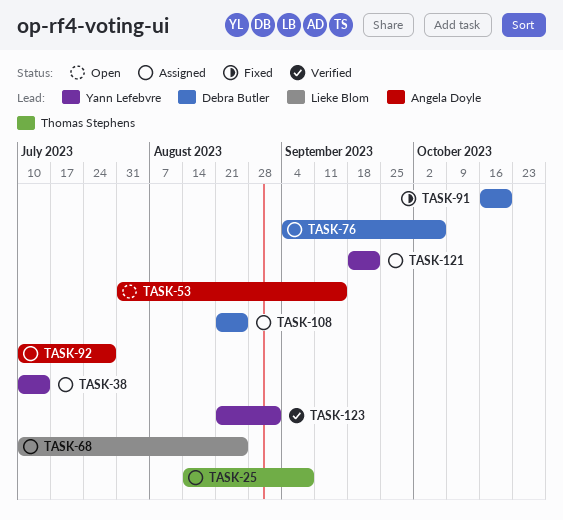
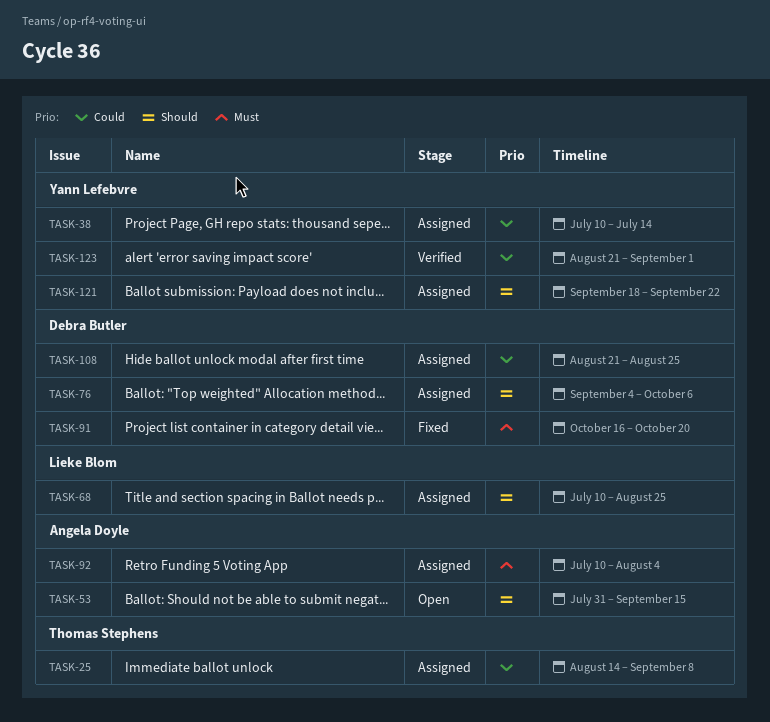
TASK-92, due: Jul 28 -> Aug 4

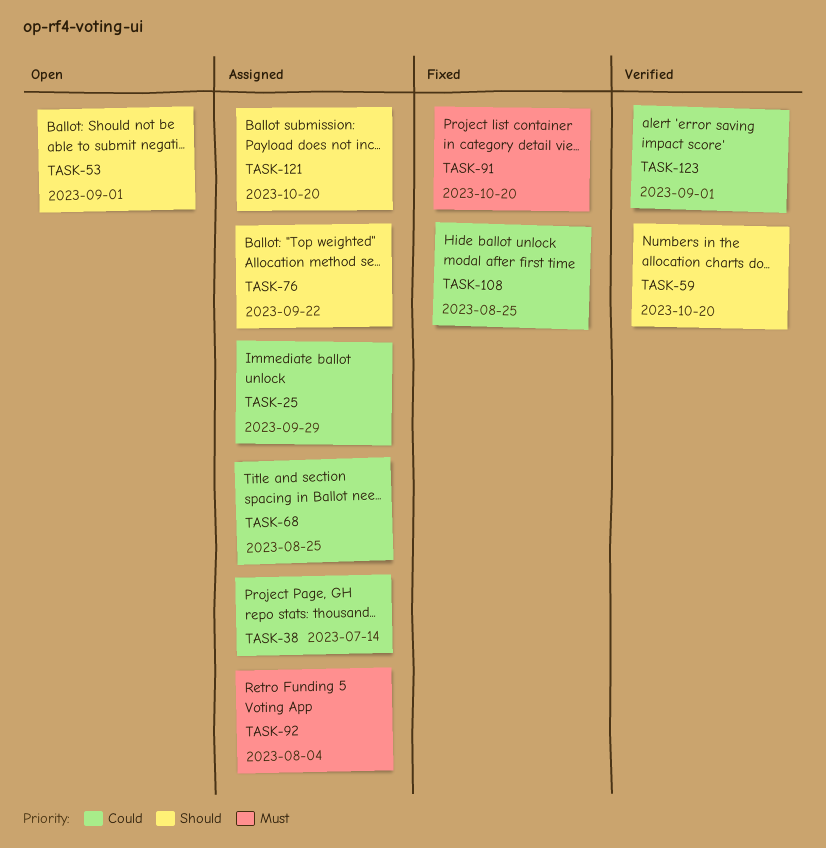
TASK-25, due: Sep 8 -> Sep 29
TASK-53, due: Sep 15 -> Sep 1
TASK-59: none -> present
TASK-68, priority: Should -> Could
TASK-76, due: Oct 6 -> Sep 22
TASK-108, status: Assigned -> Fixed
TASK-121, due: Sep 22 -> Oct 20

